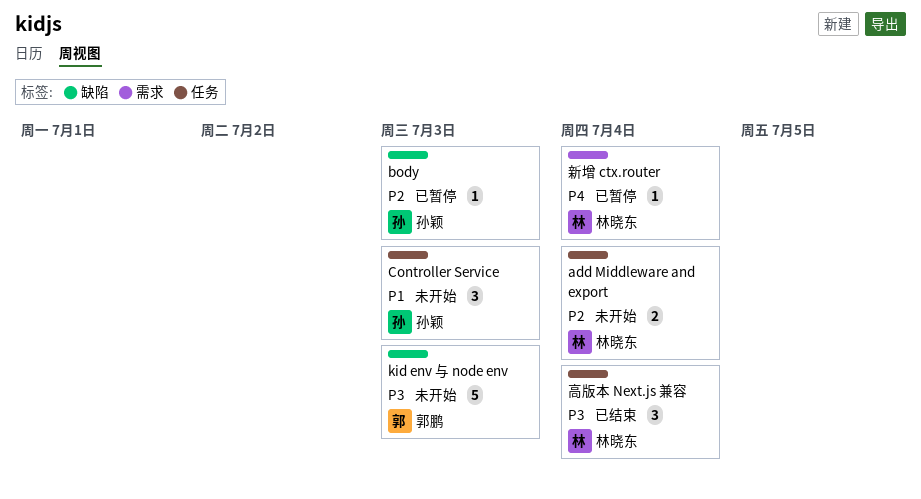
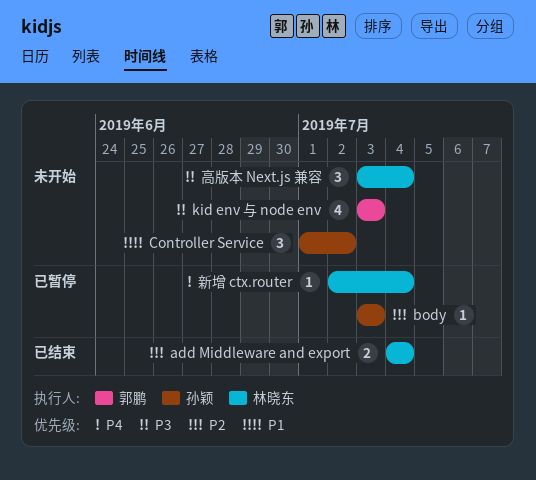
add Middleware and export, status: 未开始 -> 已结束
Controller Service, due: Jul 3 -> Jul 2
kid env 与 node env, estimate: 5 -> 4
高版本 Next.js 兼容, status: 已结束 -> 未开始

